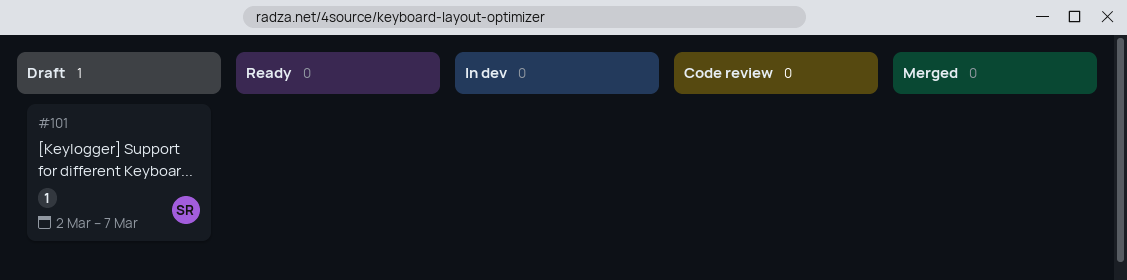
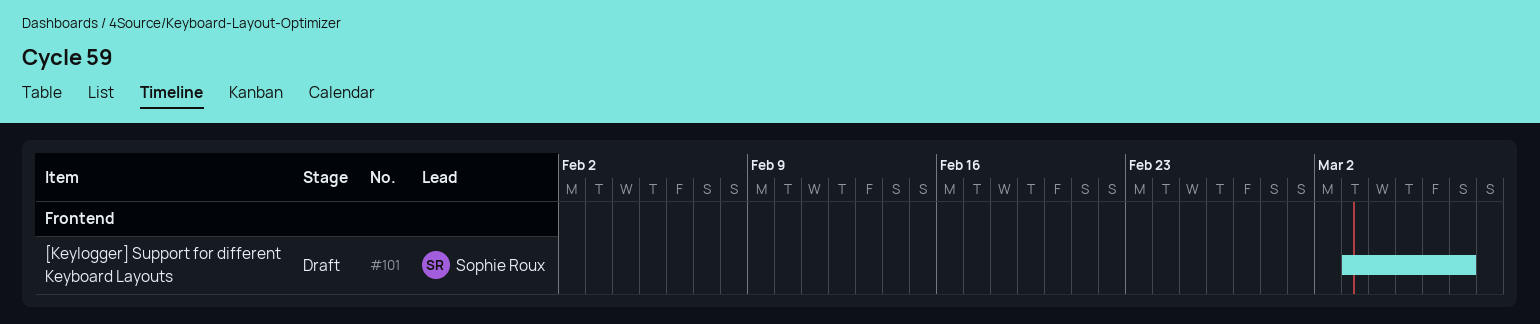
#101, start: Mar 2 -> Mar 3

